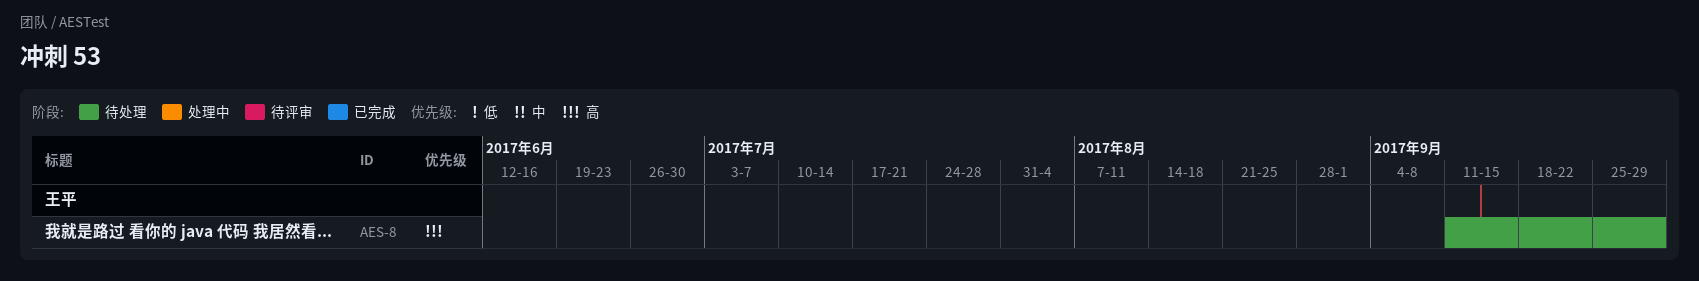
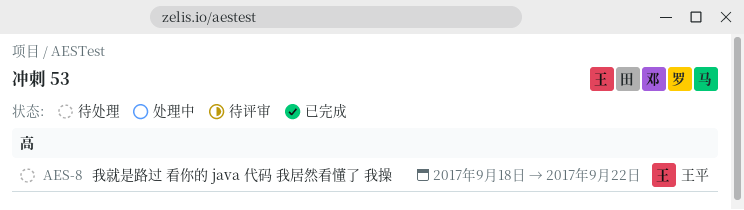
AES-8, start: Sep 11 -> Sep 18
AES-8, due: Sep 29 -> Sep 22

